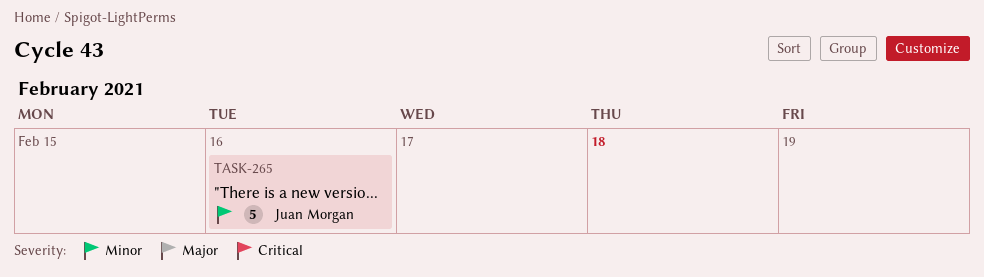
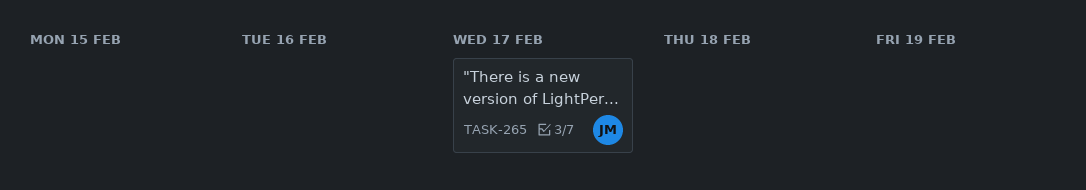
TASK-265, due: Feb 16 -> Feb 17

